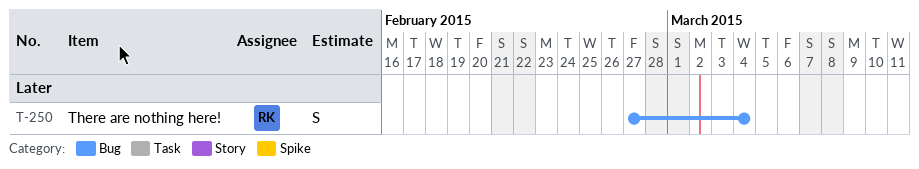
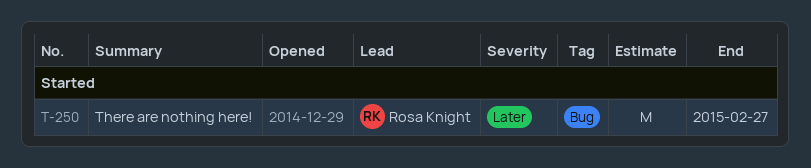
T-250, estimate: S -> M
T-250, due: Mar 4 -> Feb 27

